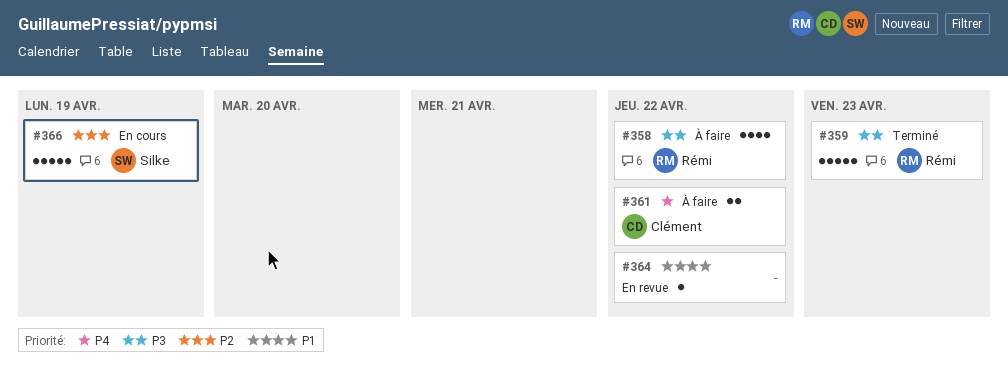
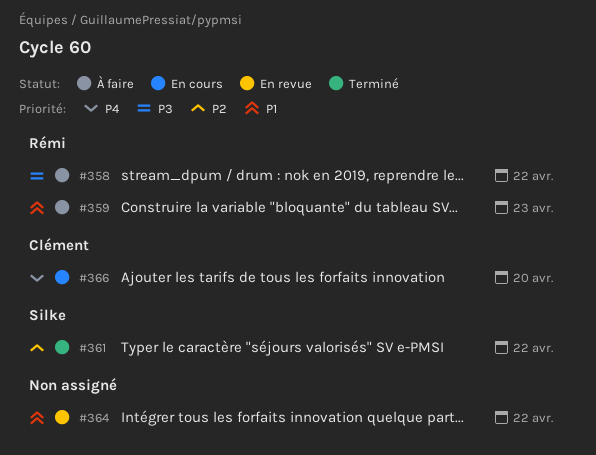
#359, status: Terminé -> À faire
#359, priority: P3 -> P1
#361, status: À faire -> Terminé
#361, owner: Clément -> Silke
#361, priority: P4 -> P2
#366, owner: Silke -> Clément
#366, priority: P2 -> P4
#366, due: Apr 19 -> Apr 20

